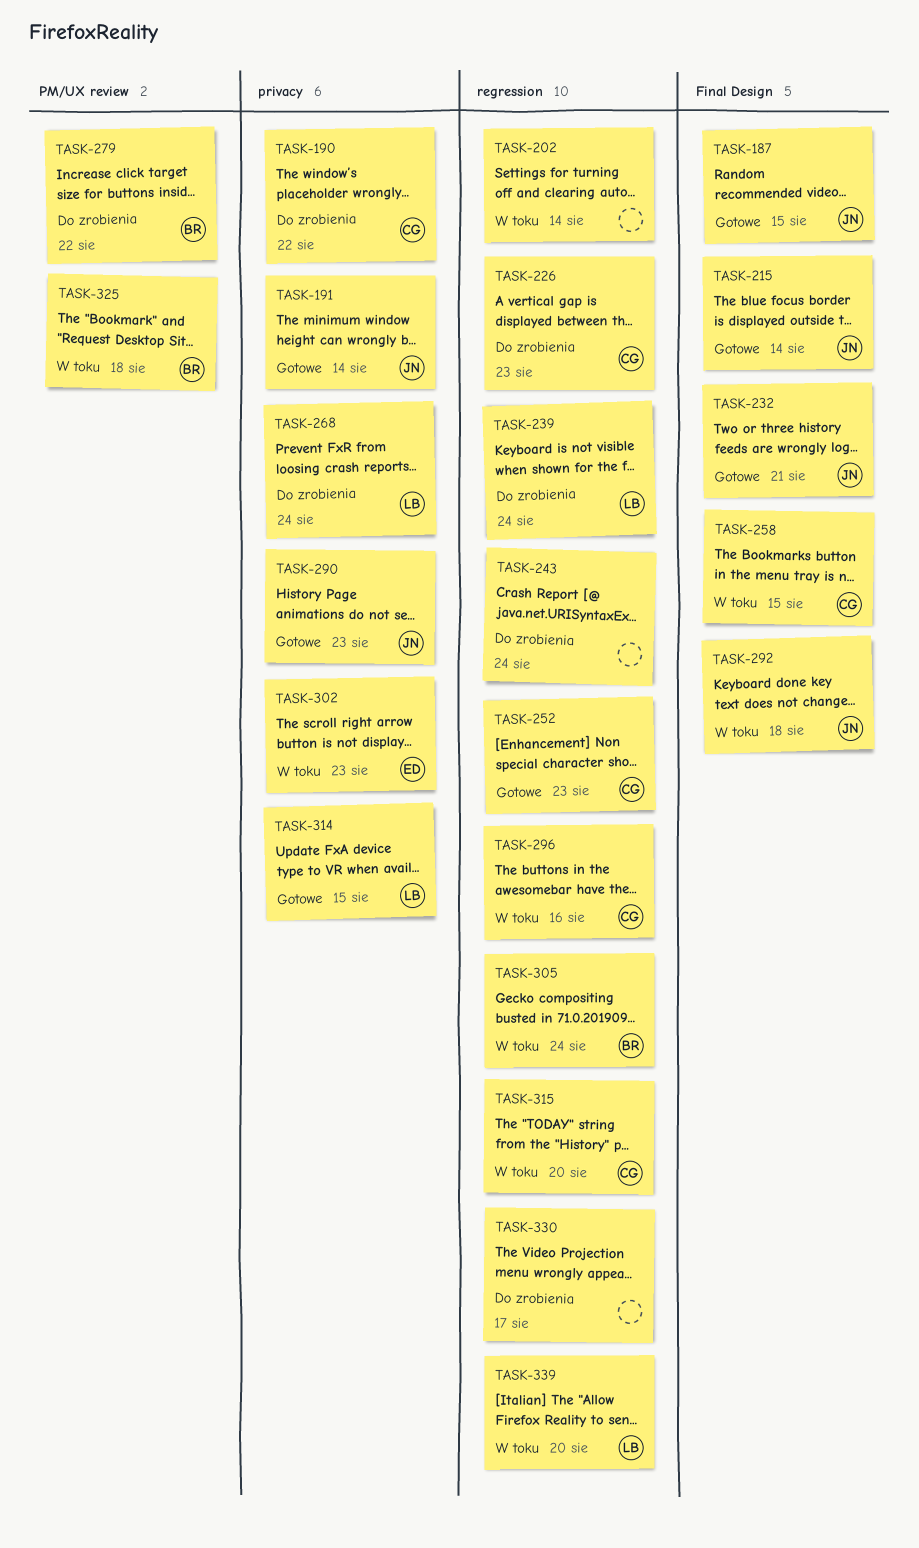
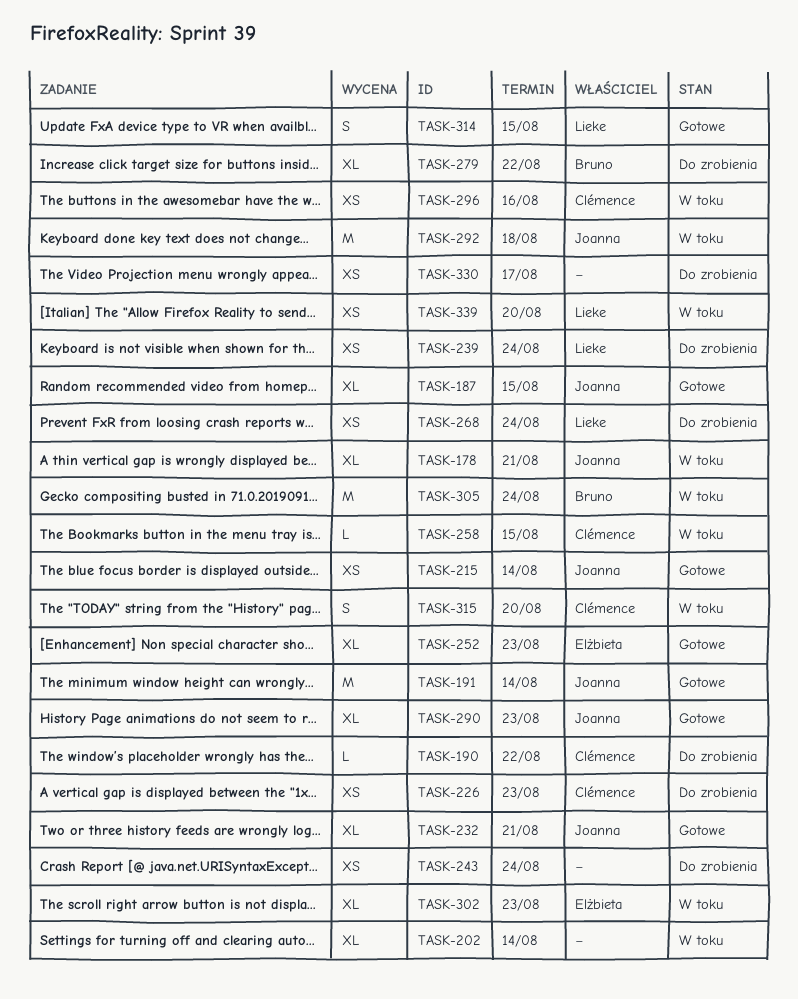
TASK-178: none -> present
TASK-252, owner: Clémence -> Elżbieta
TASK-325: present -> none

